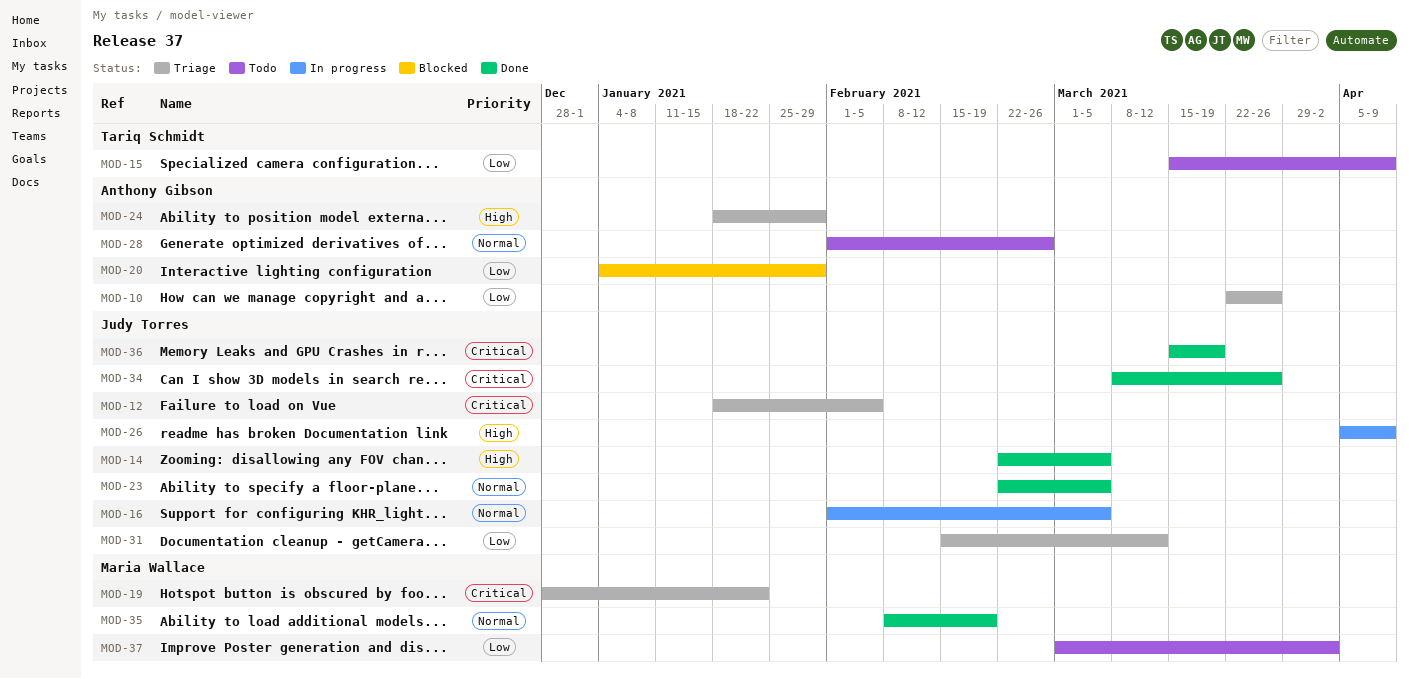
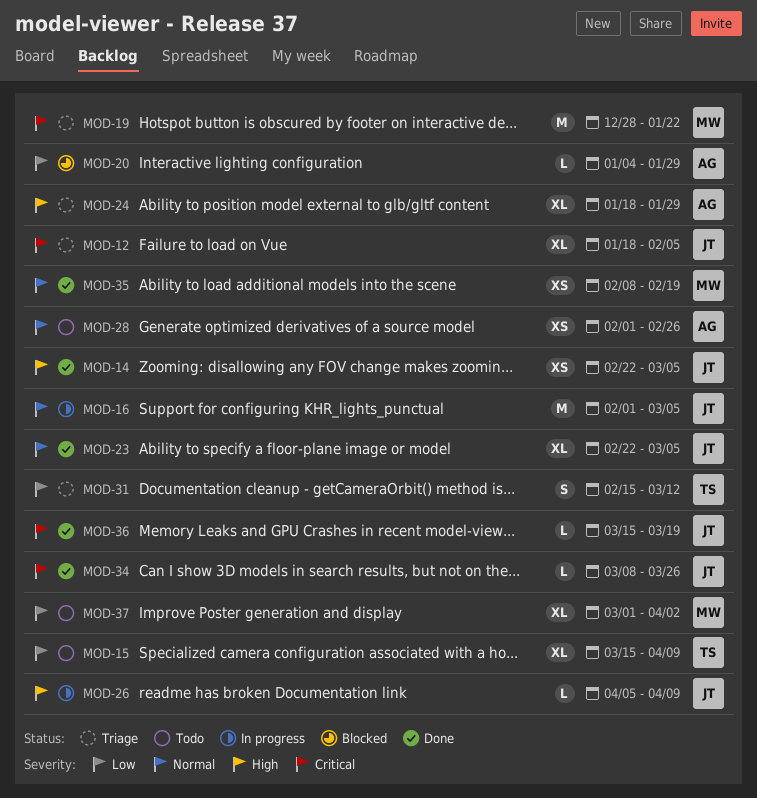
MOD-10: present -> none
MOD-31, owner: Judy Torres -> Tariq Schmidt

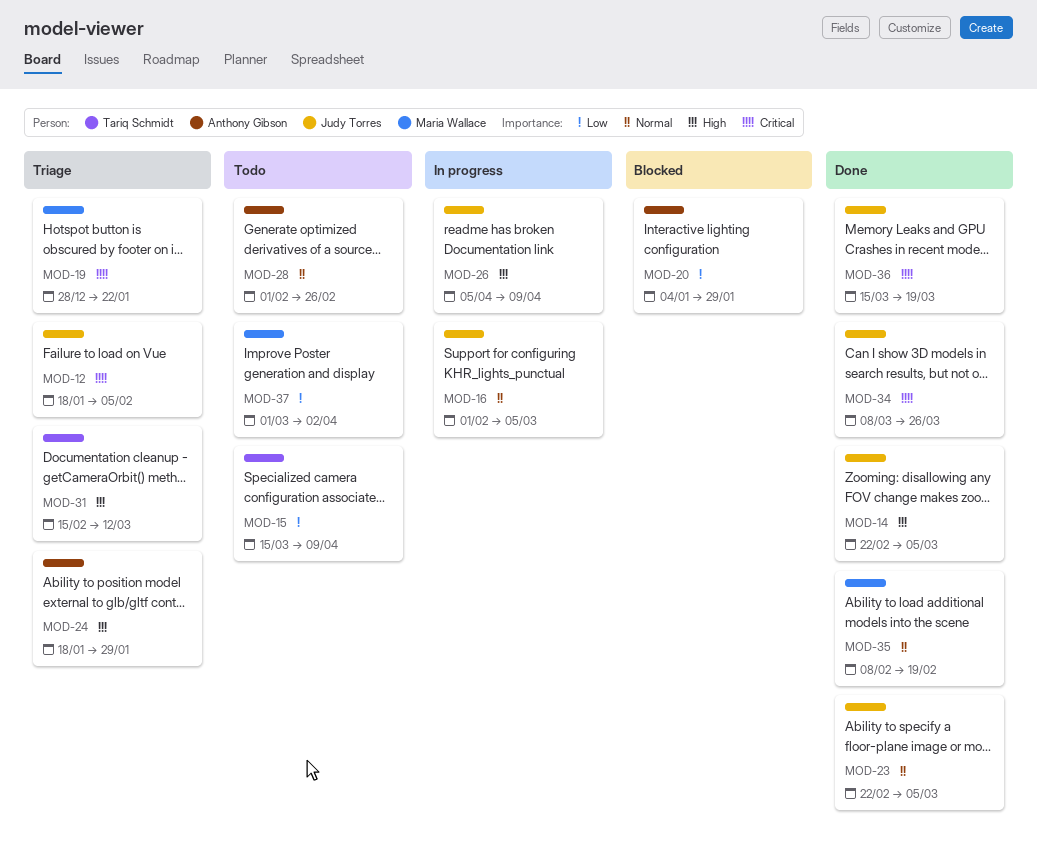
MOD-31, priority: Low -> High

